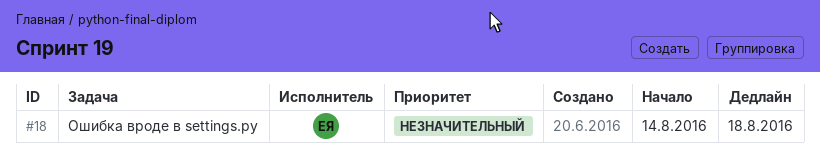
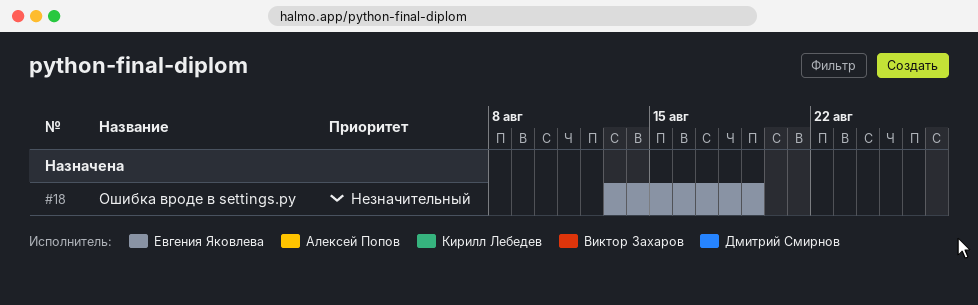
#18, start: Aug 14 -> Aug 13
#18, due: Aug 18 -> Aug 19

